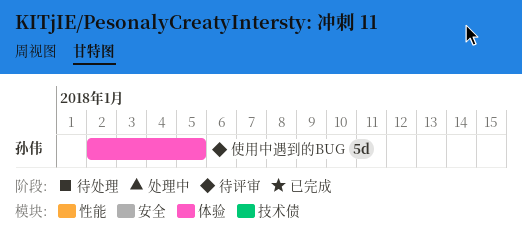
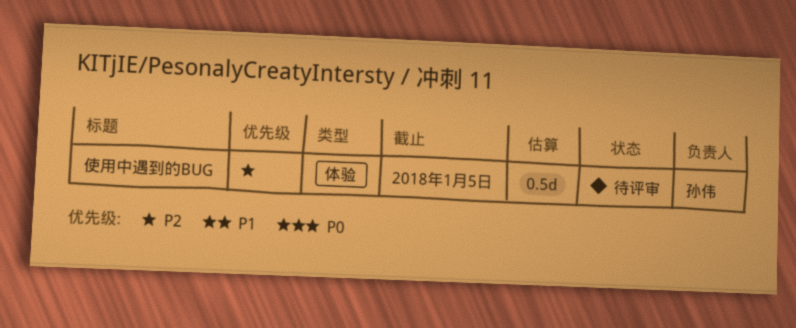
使用中遇到的BUG, estimate: 5d -> 0.5d

